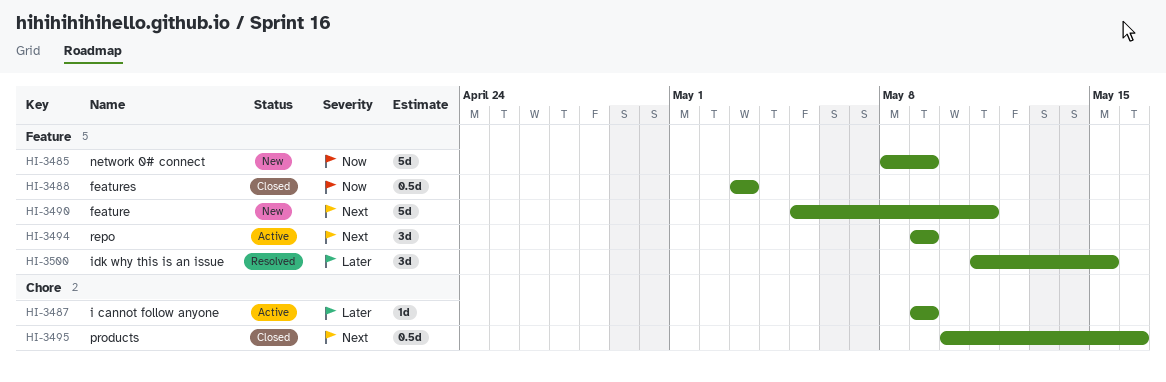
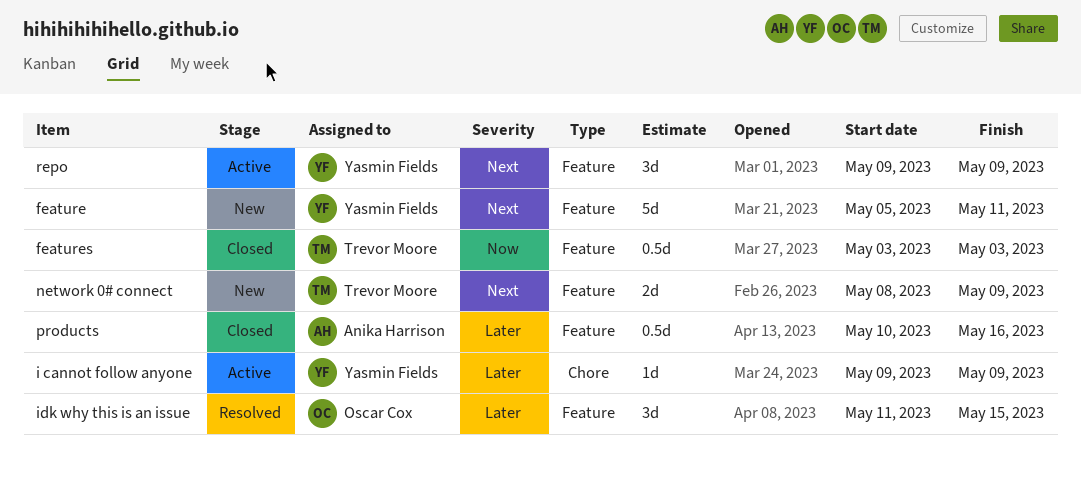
network 0# connect, priority: Now -> Next
network 0# connect, estimate: 5d -> 2d
products, priority: Next -> Later
products, label: Chore -> Feature

